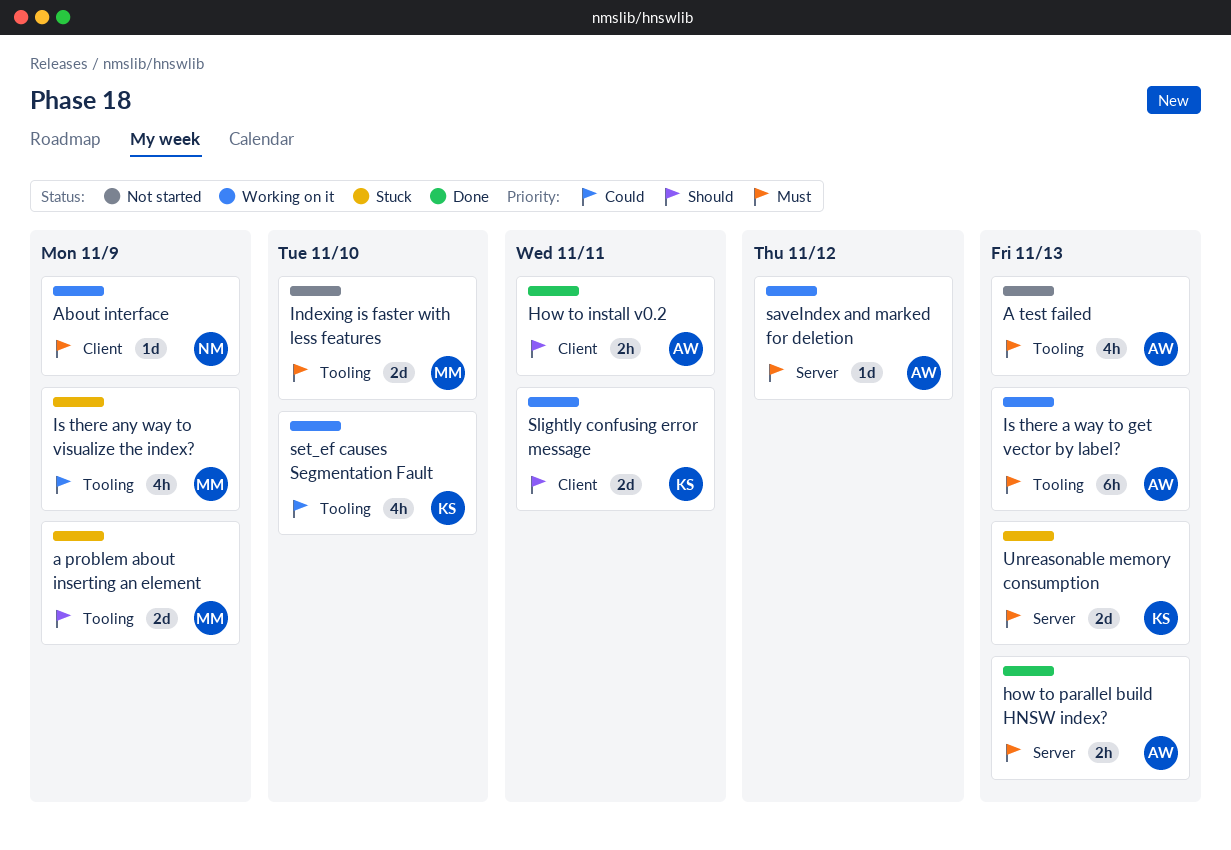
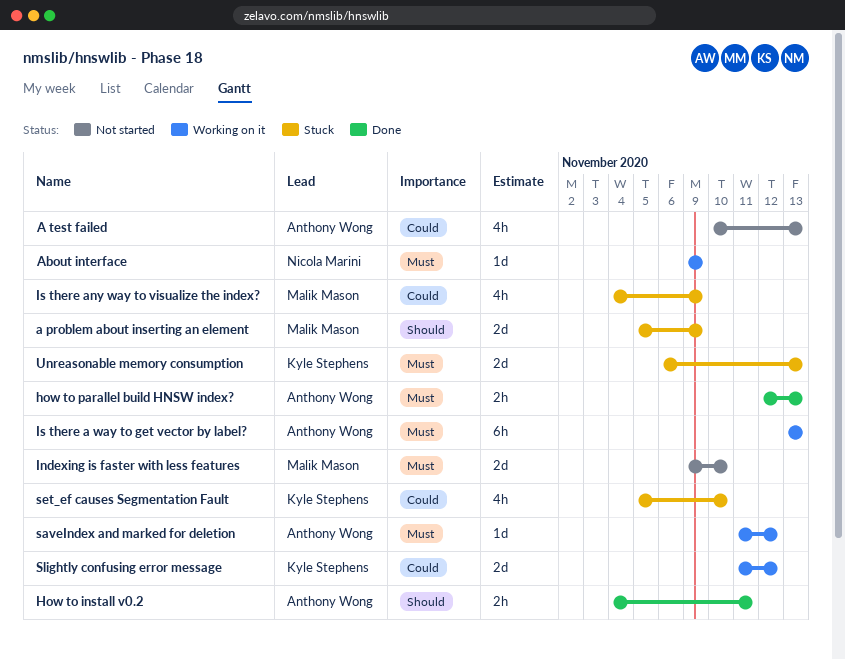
A test failed, priority: Must -> Could
set_ef causes Segmentation Fault, status: Working on it -> Stuck
Slightly confusing error message, priority: Should -> Could
Slightly confusing error message, due: Nov 11 -> Nov 12

